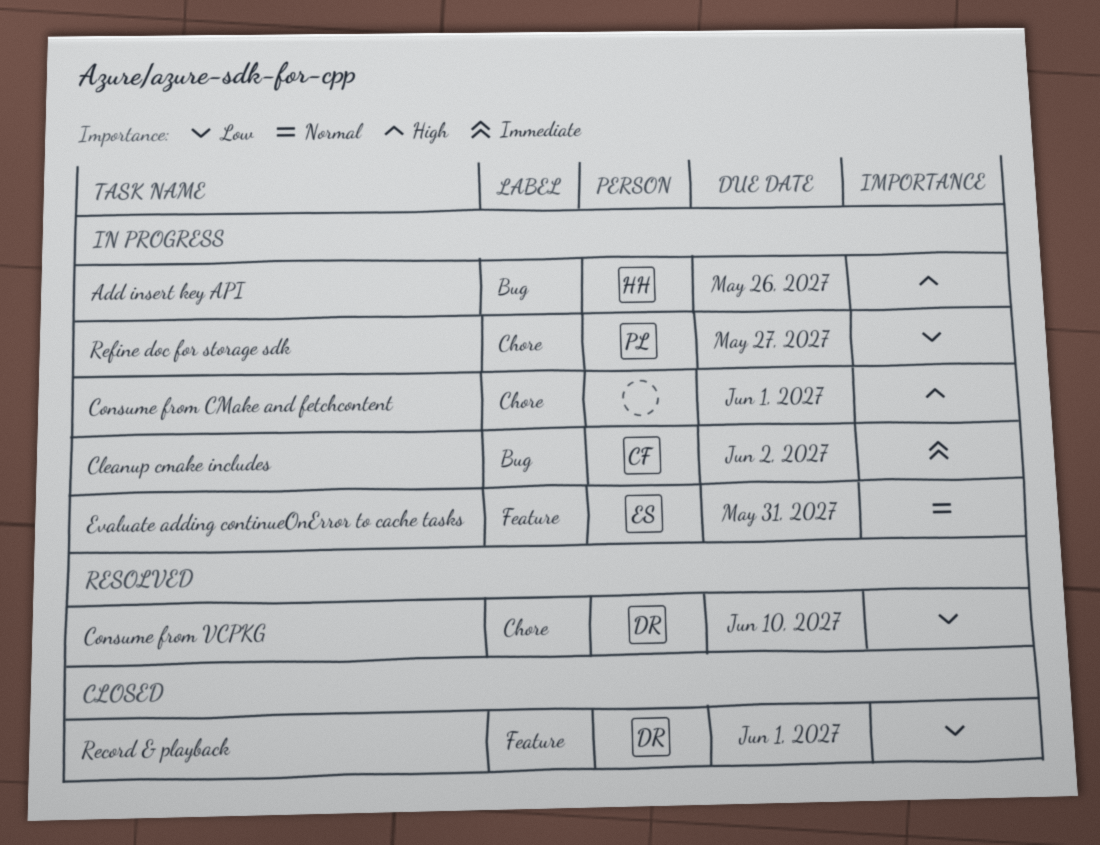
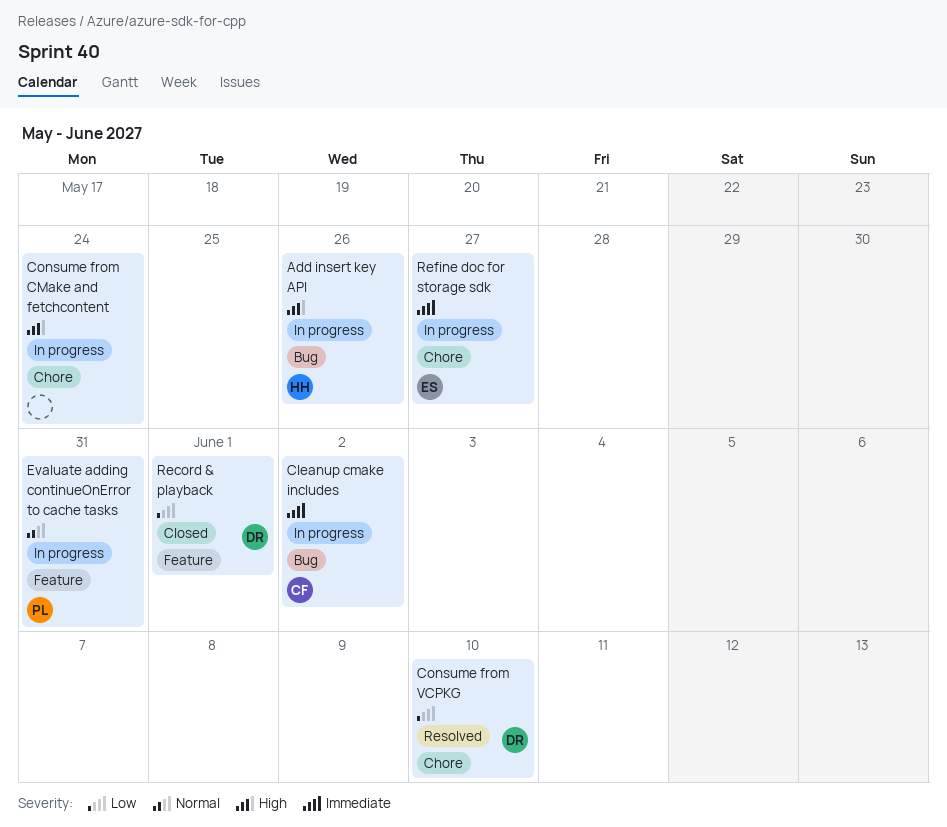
Consume from CMake and fetchcontent, due: Jun 1 -> May 24
Evaluate adding continueOnError to cache tasks, owner: ES -> PL
Refine doc for storage sdk, owner: PL -> ES
Refine doc for storage sdk, priority: Low -> Immediate

